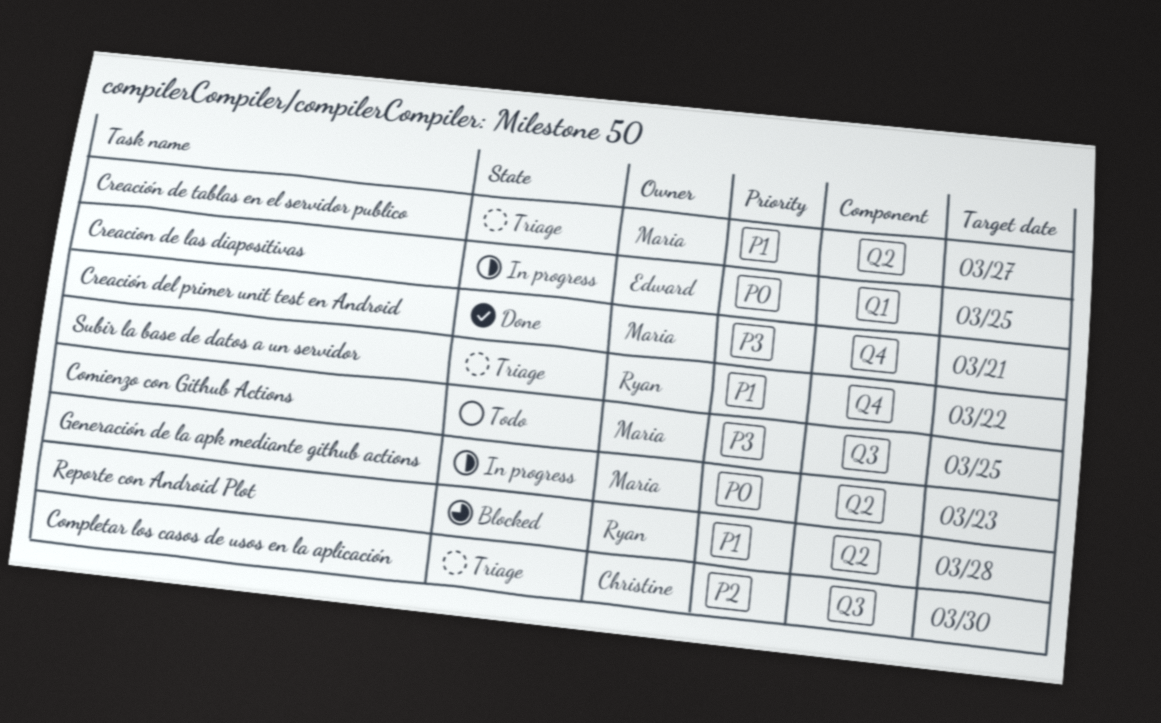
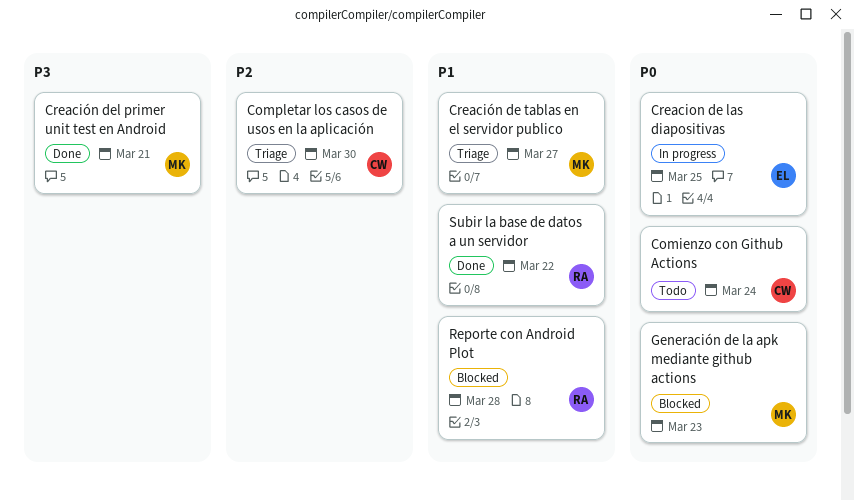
Comienzo con Github Actions, owner: Maria -> Christine
Comienzo con Github Actions, priority: P3 -> P0
Comienzo con Github Actions, due: Mar 25 -> Mar 24
Generación de la apk mediante github actions, status: In progress -> Blocked
Subir la base de datos a un servidor, status: Triage -> Done

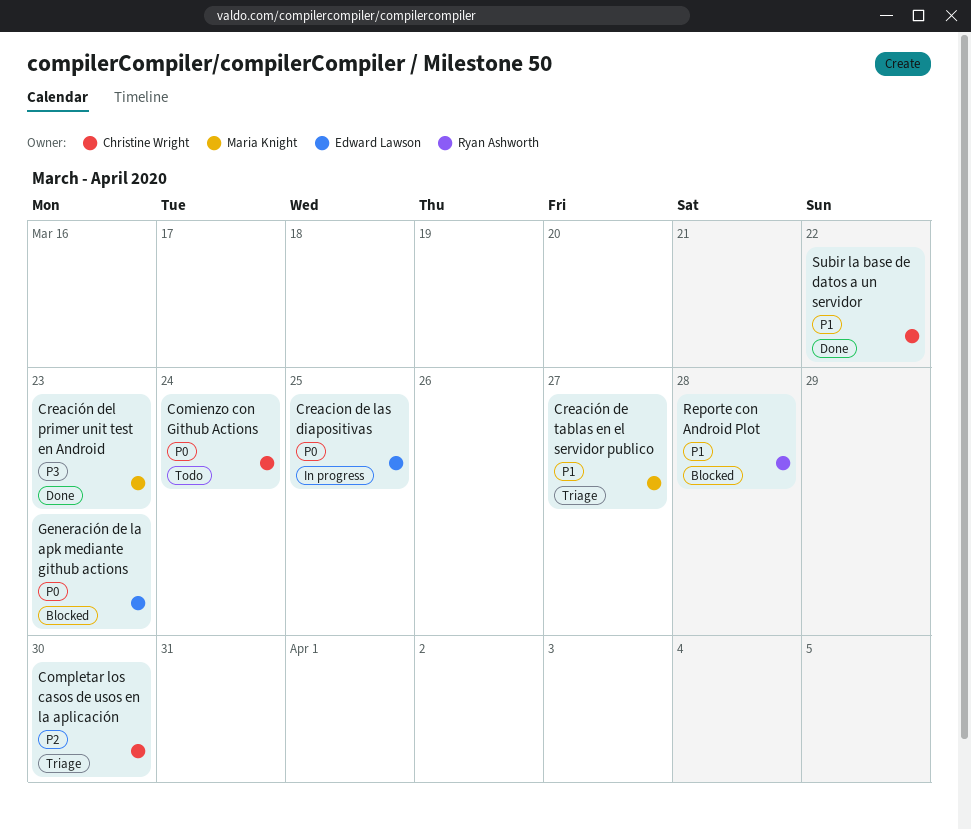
Creación del primer unit test en Android, due: Mar 21 -> Mar 23
Generación de la apk mediante github actions, owner: Maria Knight -> Edward Lawson
Subir la base de datos a un servidor, owner: Ryan Ashworth -> Christine Wright

